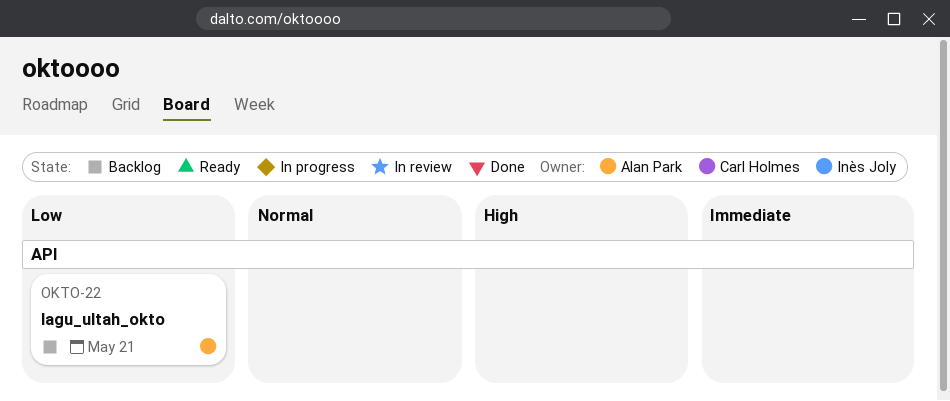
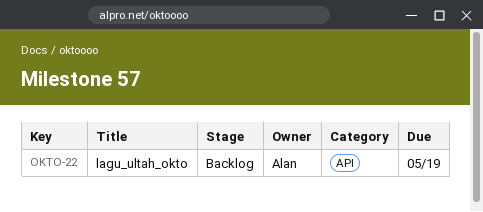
OKTO-22, due: May 21 -> May 19

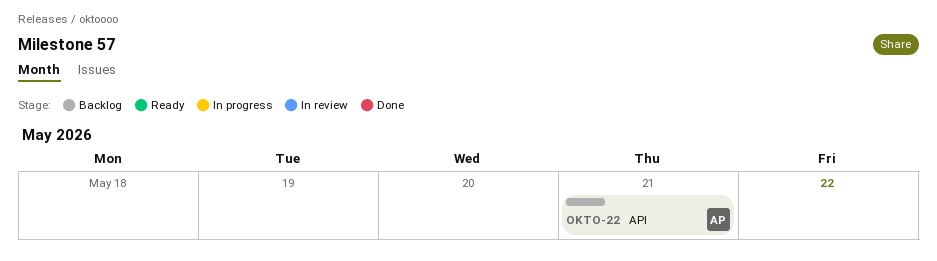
OKTO-22, due: May 19 -> May 21

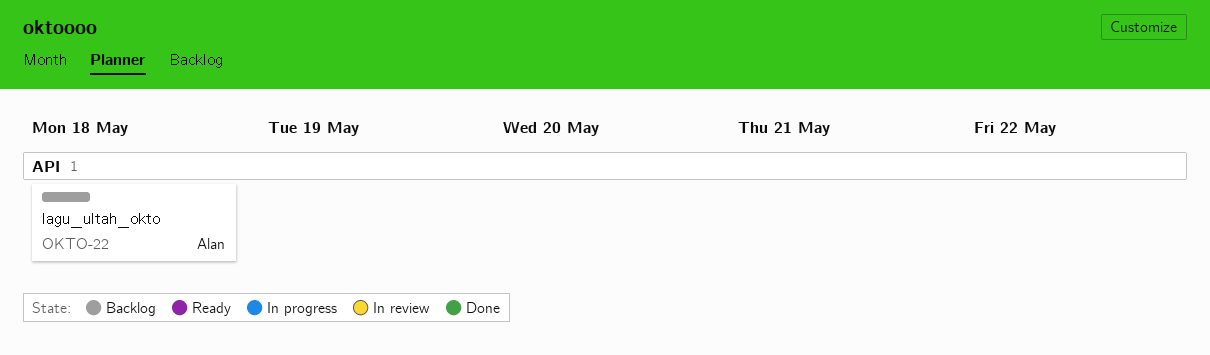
OKTO-22, due: May 21 -> May 18

